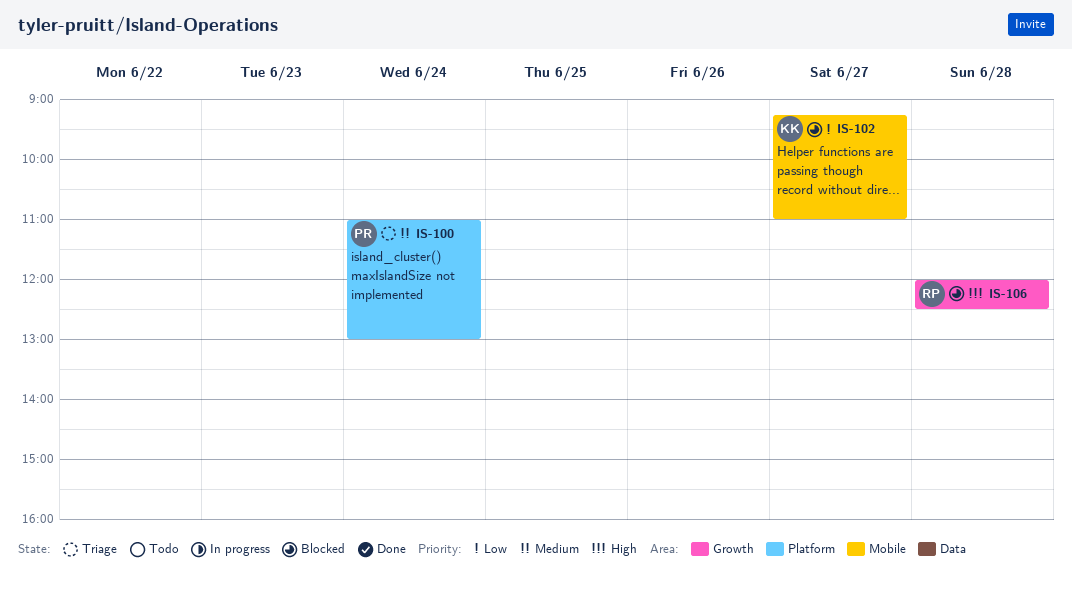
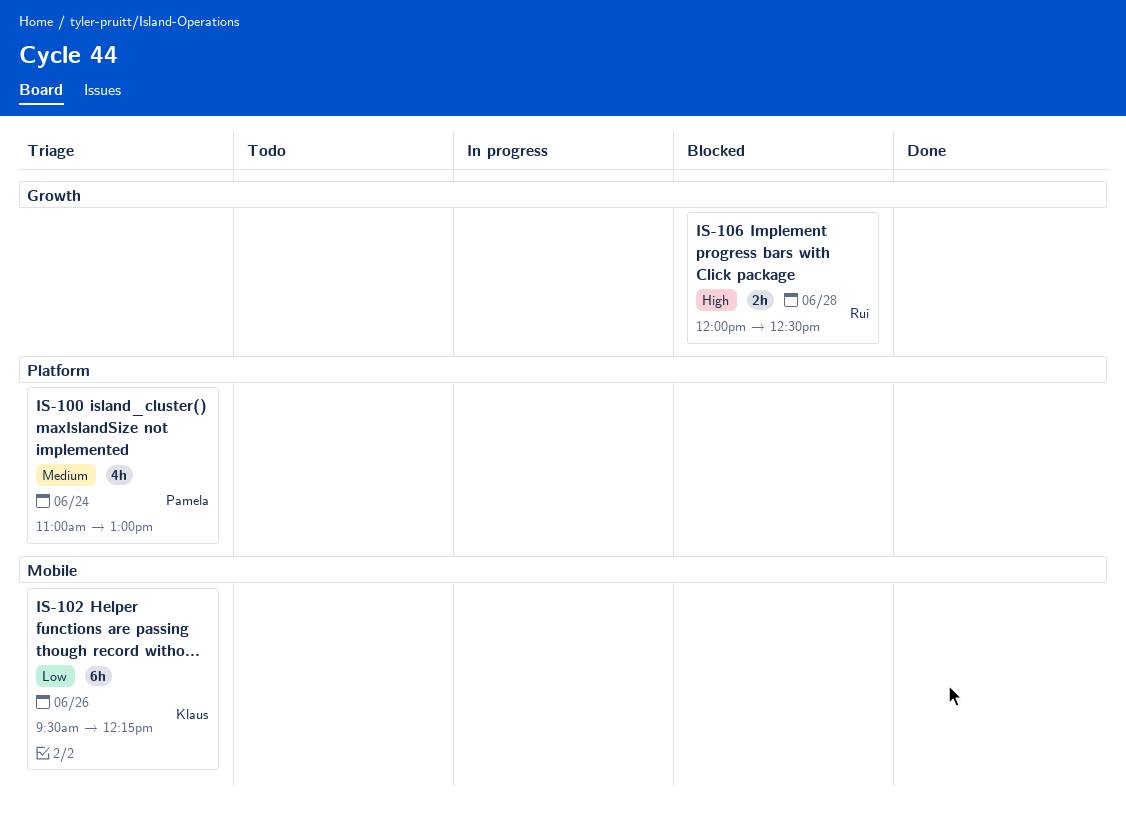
IS-102, status: Blocked -> Triage
IS-102, day: Jun 27 -> Jun 26
IS-102, begins: 09:15 -> 09:30
IS-102, ends: 11:00 -> 12:15

